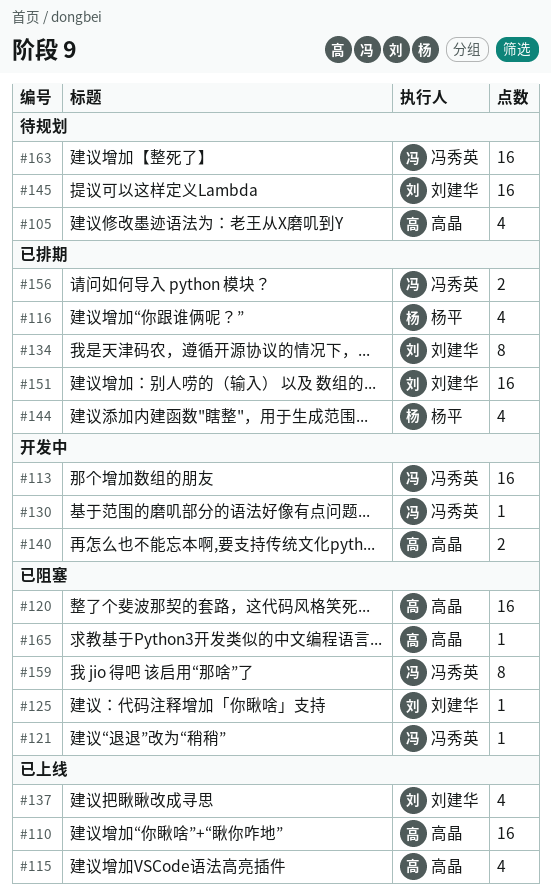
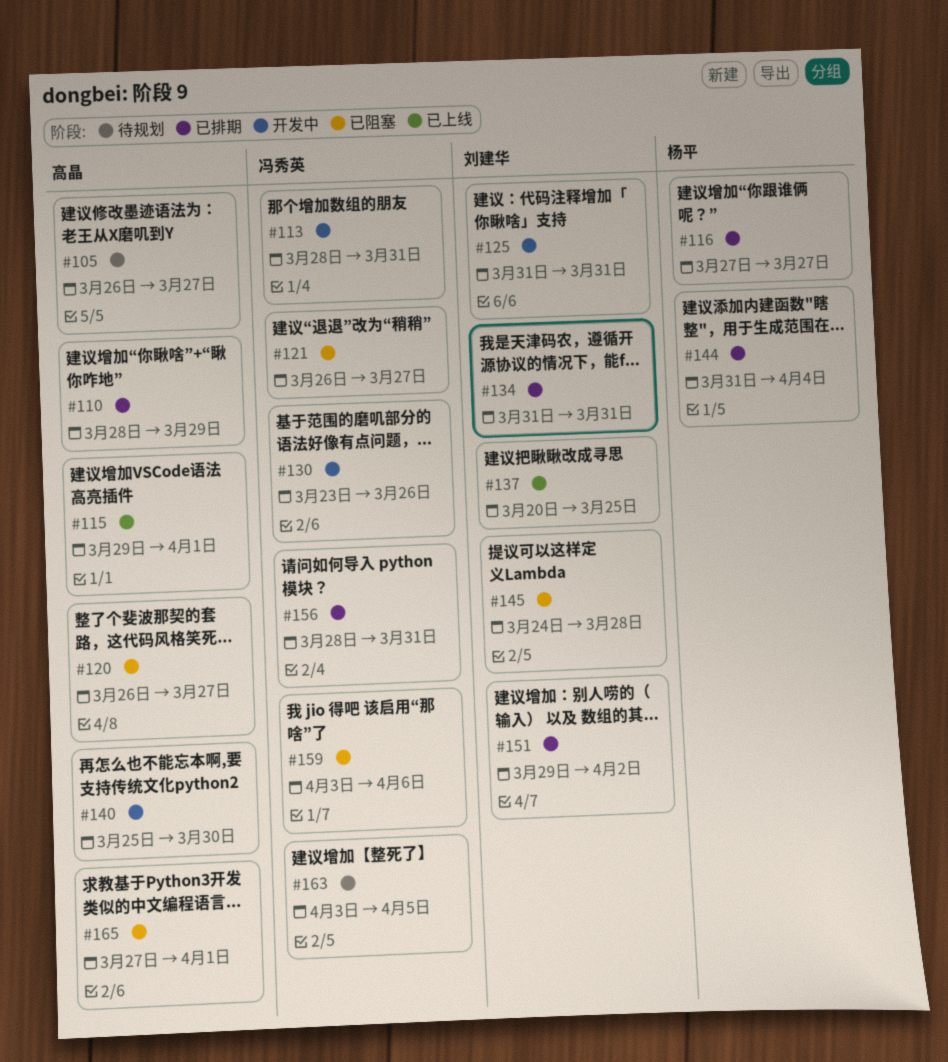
#110, status: 已上线 -> 已排期
#125, status: 已阻塞 -> 开发中
#145, status: 待规划 -> 已阻塞

